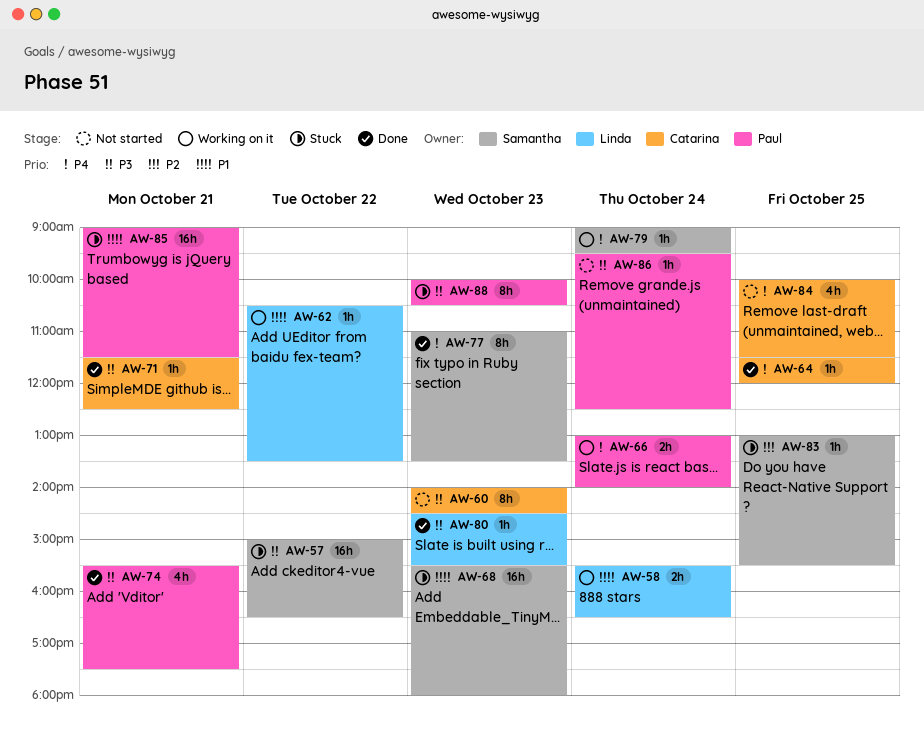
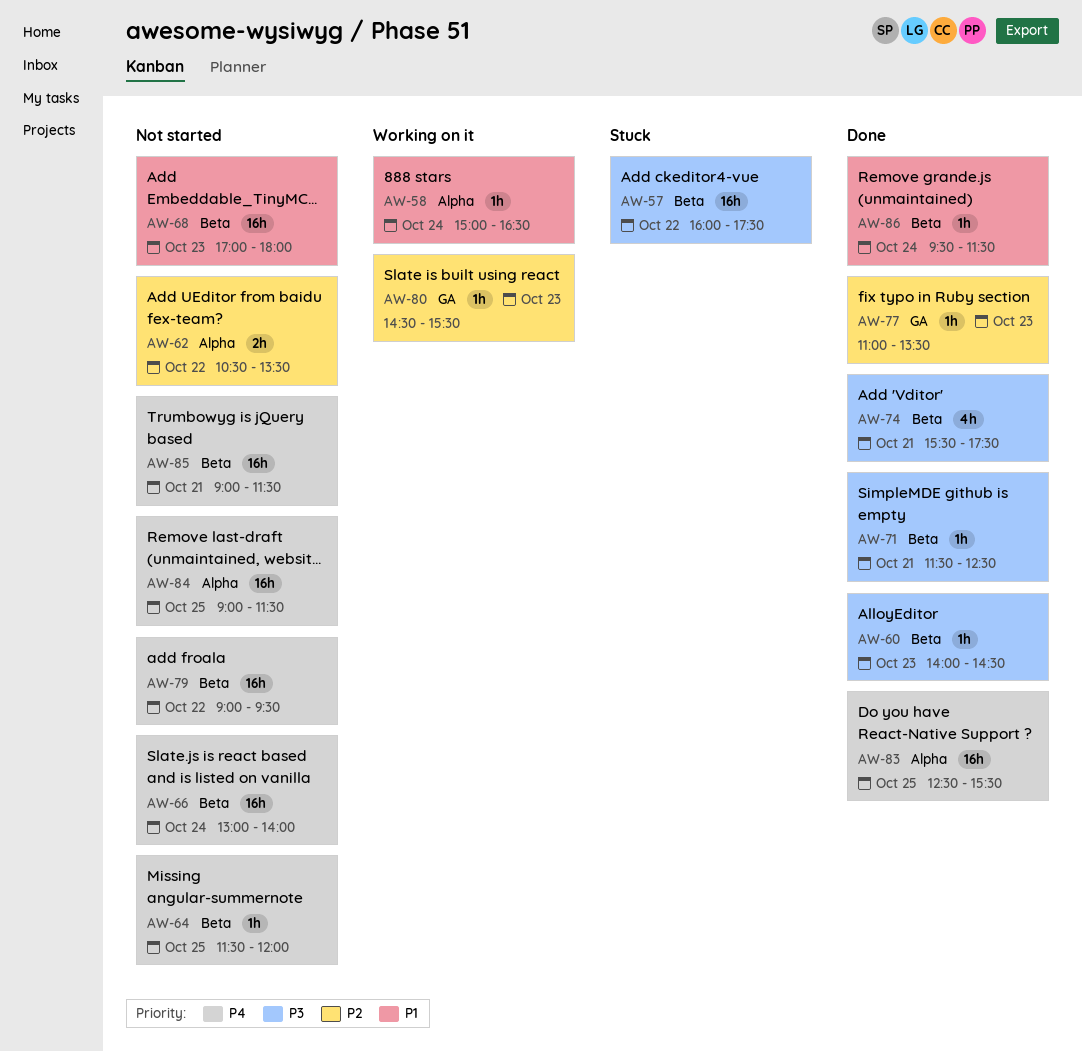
AW-57, begins: 15:00 -> 16:00
AW-57, ends: 16:30 -> 17:30
AW-58, estimate: 2h -> 1h
AW-58, begins: 15:30 -> 15:00
AW-60, status: Not started -> Done
AW-60, estimate: 8h -> 1h
AW-62, status: Working on it -> Not started
AW-62, priority: P1 -> P2
AW-62, estimate: 1h -> 2h
AW-64, status: Done -> Not started
AW-66, status: Working on it -> Not started
AW-66, estimate: 2h -> 16h
AW-68, status: Stuck -> Not started
AW-68, begins: 15:30 -> 17:00
AW-77, priority: P4 -> P2
AW-77, estimate: 8h -> 1h
AW-79, status: Working on it -> Not started
AW-79, estimate: 1h -> 16h
AW-79, day: Oct 24 -> Oct 22
AW-80, status: Done -> Working on it
AW-80, priority: P3 -> P2
AW-83, status: Stuck -> Done
AW-83, priority: P2 -> P4
AW-83, estimate: 1h -> 16h
AW-83, begins: 13:00 -> 12:30
AW-84, estimate: 4h -> 16h
AW-84, begins: 10:00 -> 09:00
AW-85, status: Stuck -> Not started
AW-85, priority: P1 -> P4
AW-86, status: Not started -> Done
AW-86, priority: P3 -> P1
AW-86, ends: 12:30 -> 11:30
AW-88: present -> none

